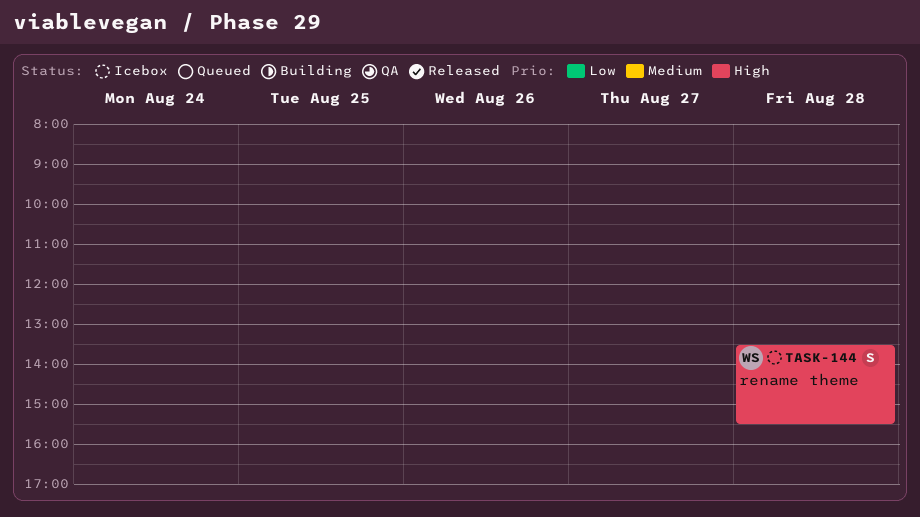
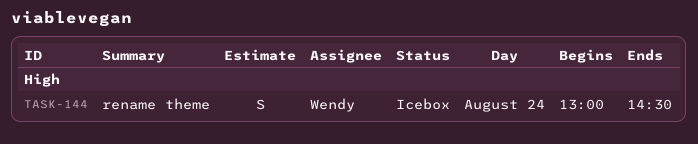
TASK-144, day: Aug 28 -> Aug 24
TASK-144, begins: 13:30 -> 13:00
TASK-144, ends: 15:30 -> 14:30

